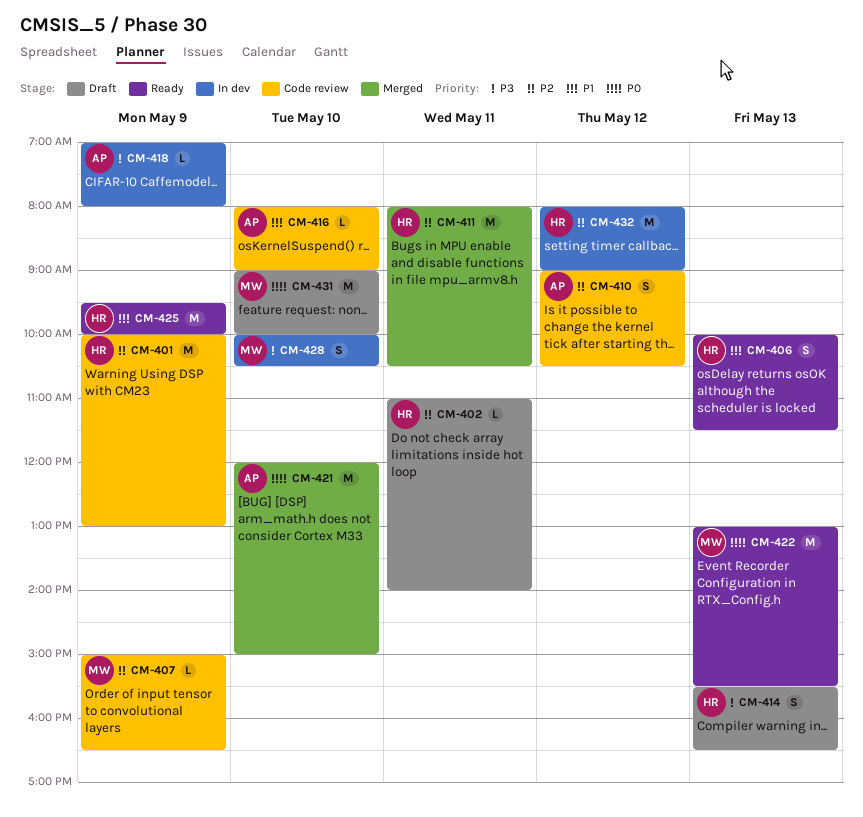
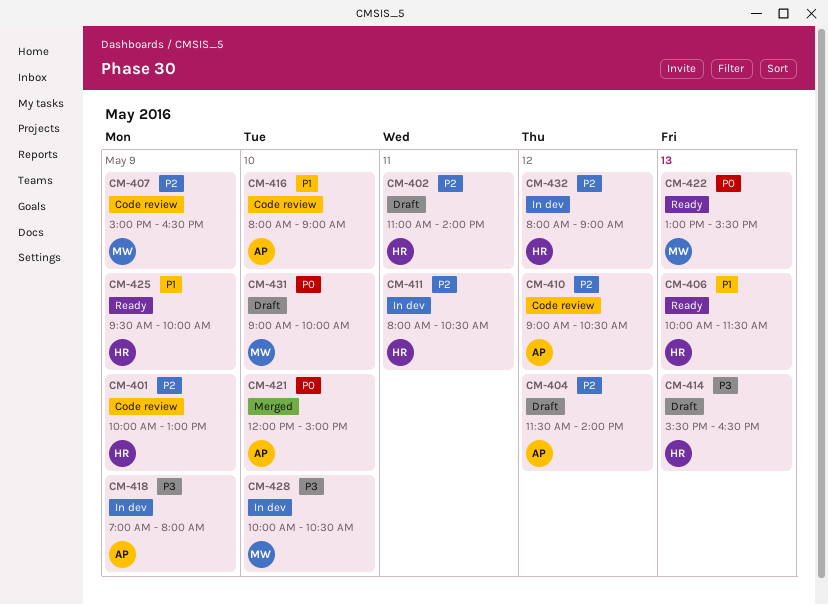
CM-404: none -> present
CM-411, status: Merged -> In dev

